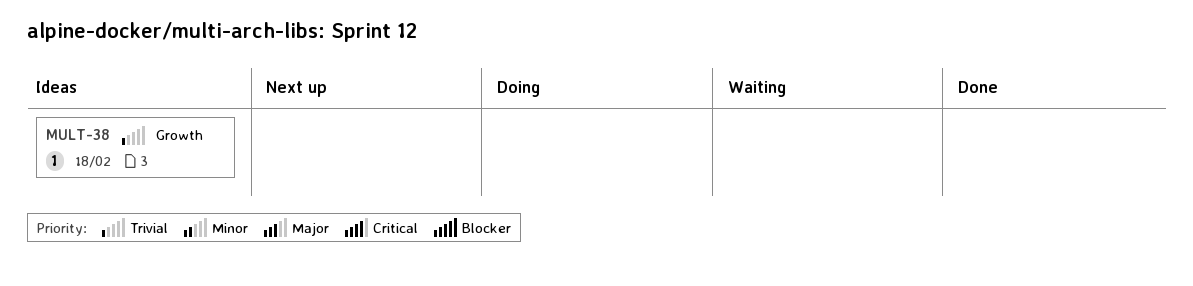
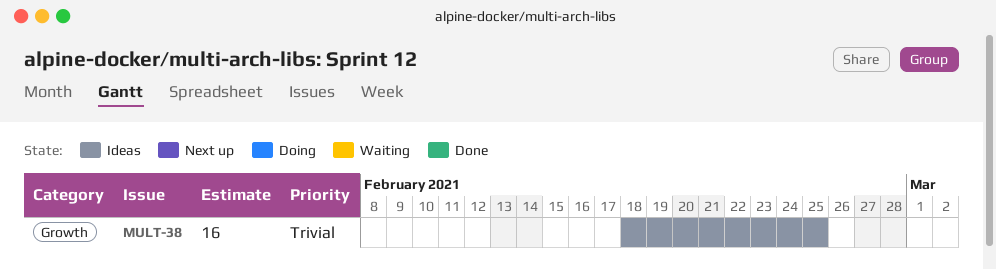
MULT-38, estimate: 1 -> 16
MULT-38, due: Feb 18 -> Feb 25

